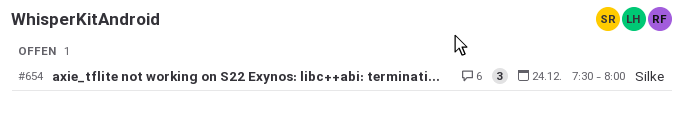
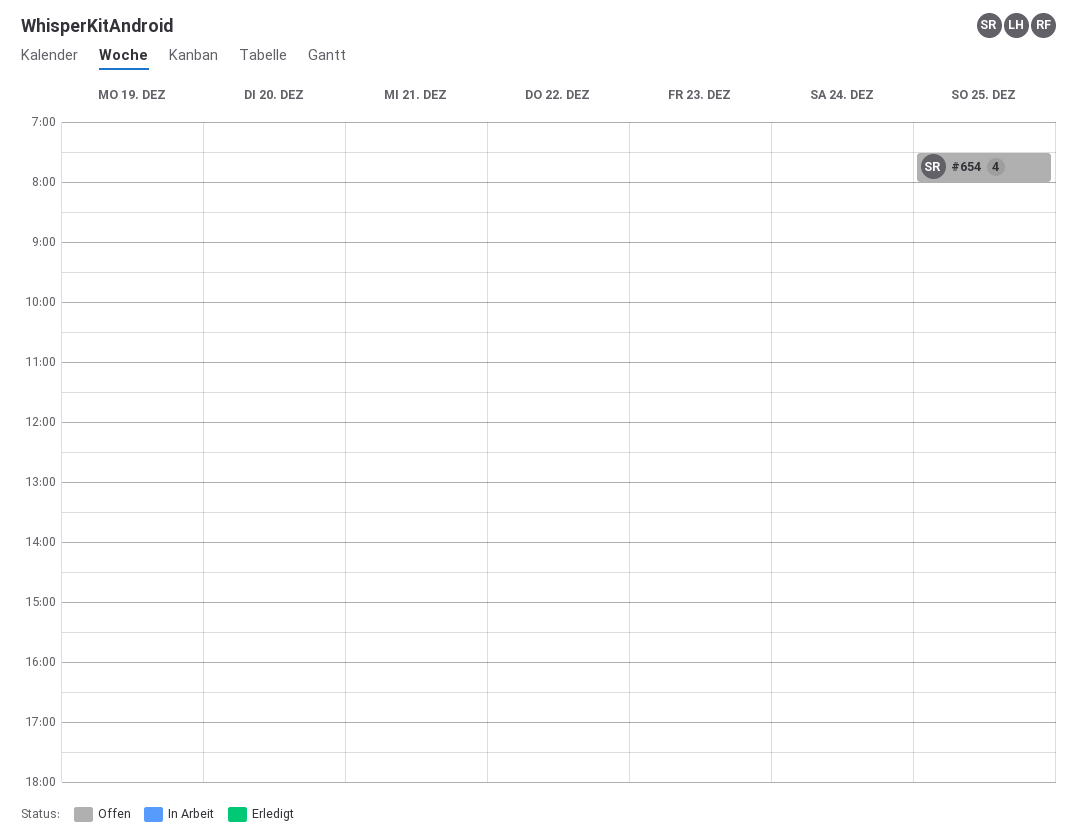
#654, estimate: 3 -> 4
#654, day: Dec 24 -> Dec 25

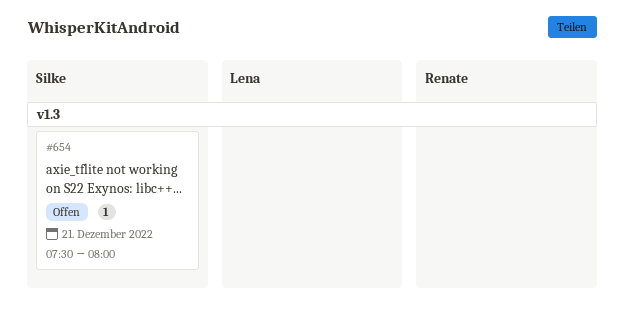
#654, estimate: 4 -> 1
#654, day: Dec 25 -> Dec 21

